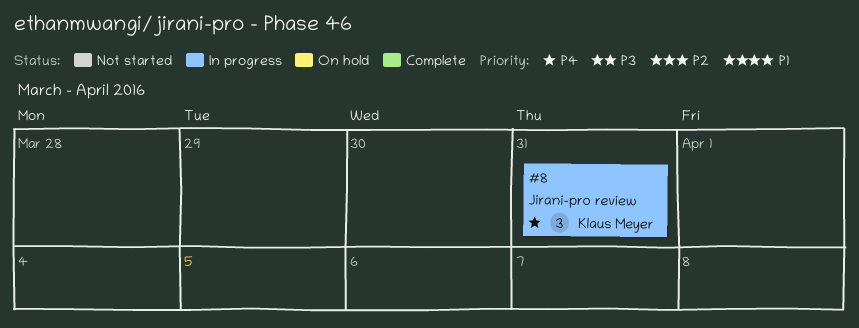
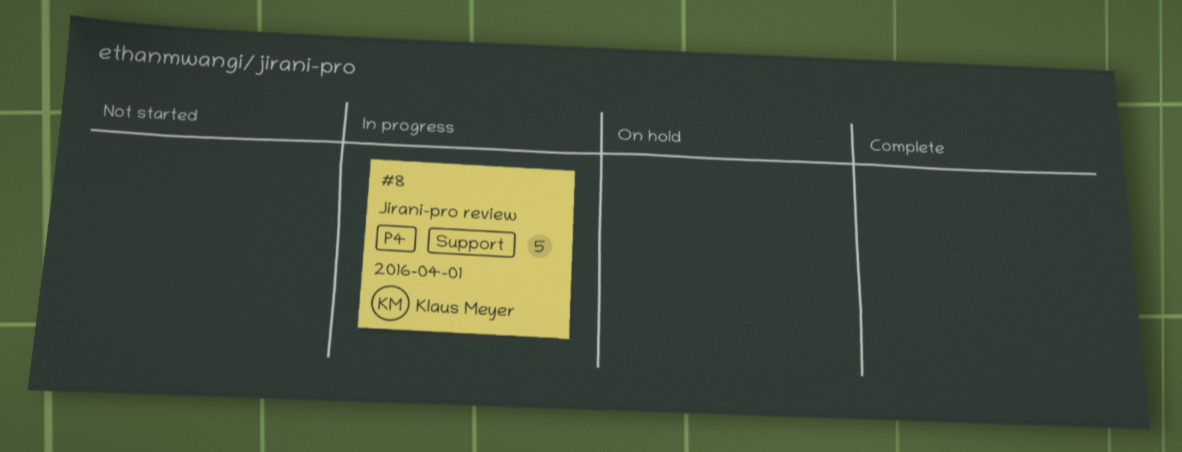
#8, estimate: 3 -> 5
#8, due: Mar 31 -> Apr 1

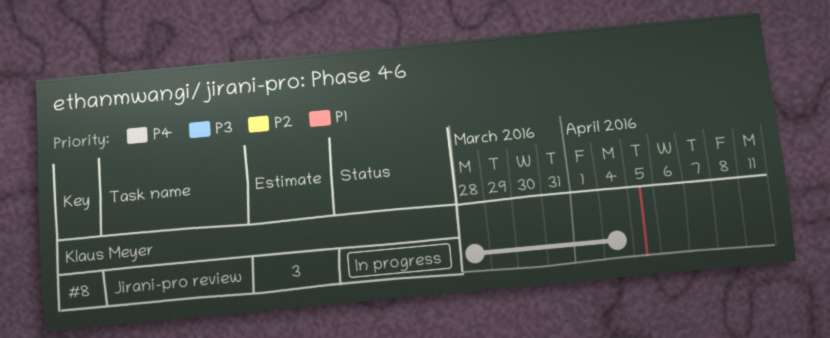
#8, estimate: 5 -> 3
#8, due: Apr 1 -> Apr 4

